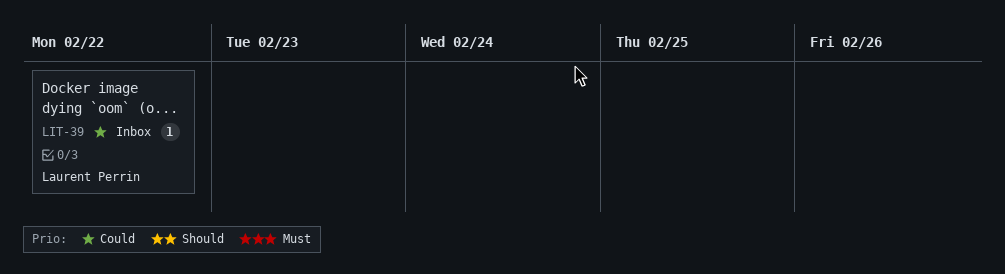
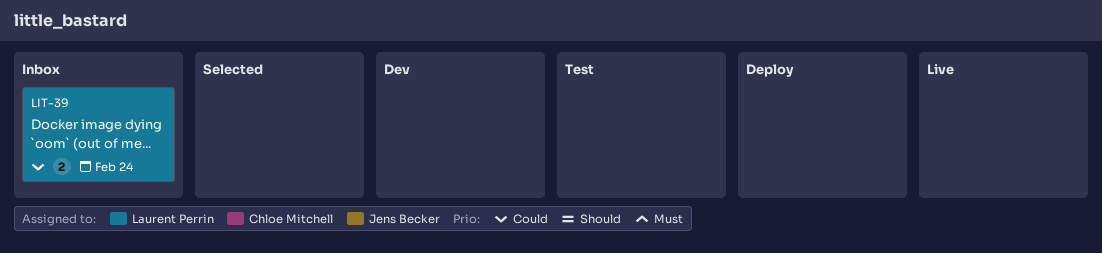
LIT-39, estimate: 1 -> 2
LIT-39, due: Feb 22 -> Feb 24

